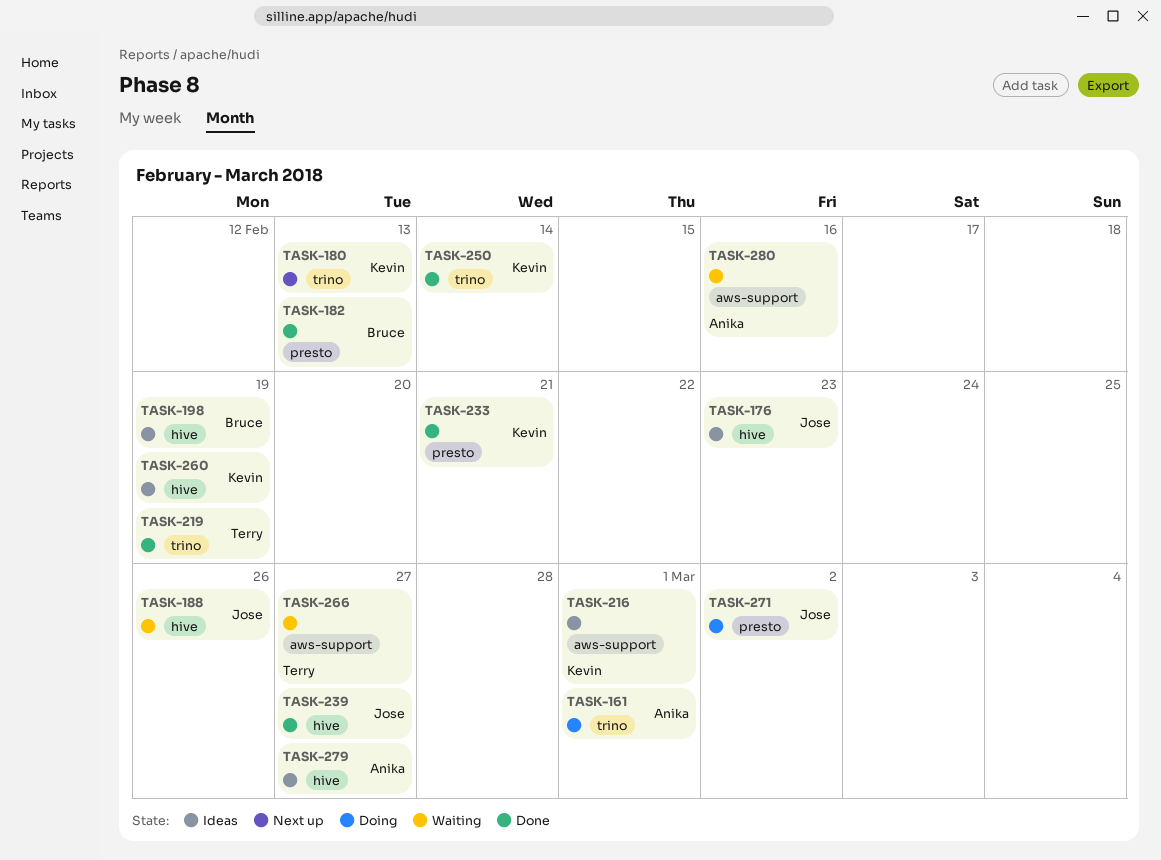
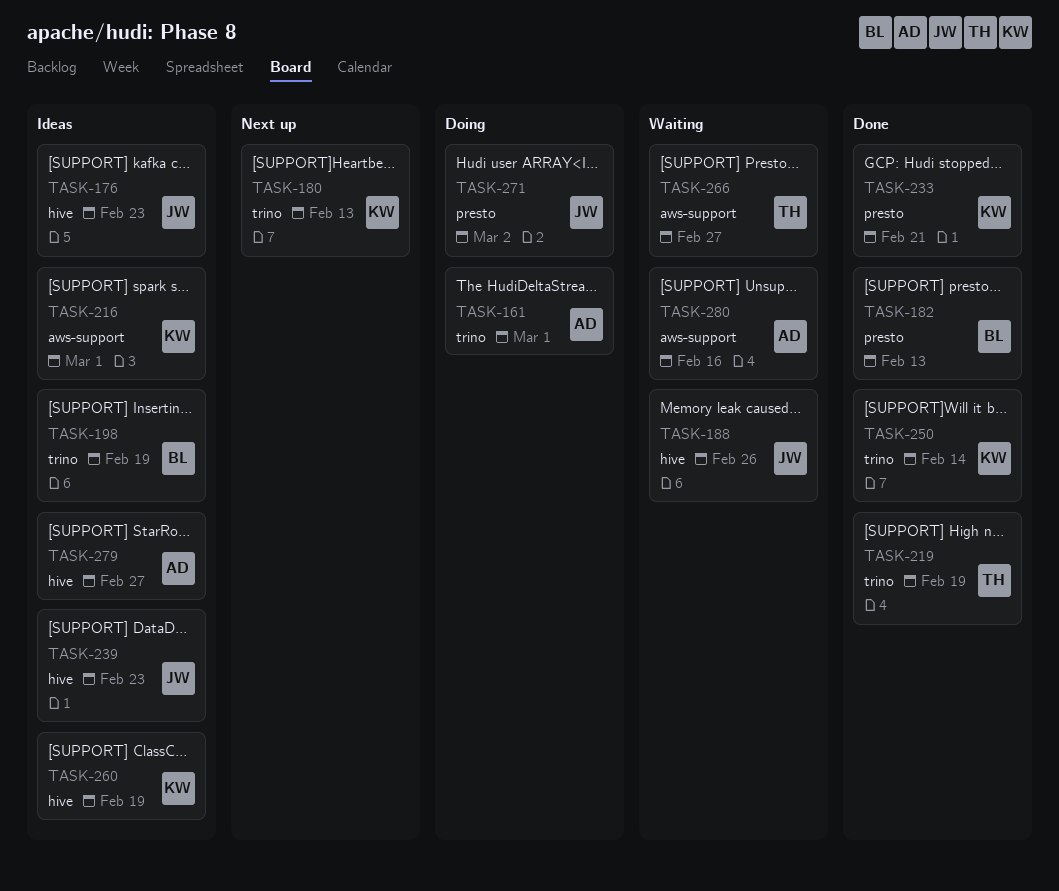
TASK-198, label: hive -> trino
TASK-239, status: Done -> Ideas
TASK-239, due: Feb 27 -> Feb 23

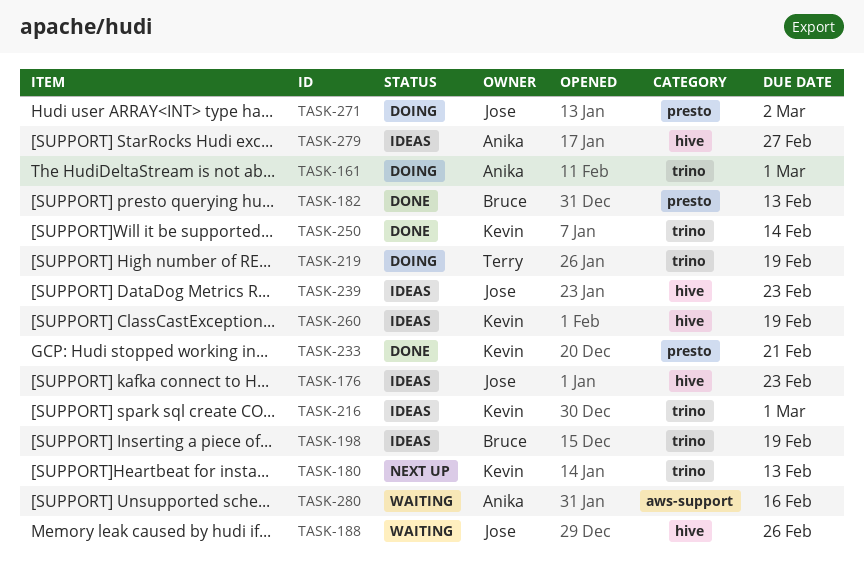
TASK-216, label: aws-support -> trino
TASK-219, status: Done -> Doing
TASK-266: present -> none

